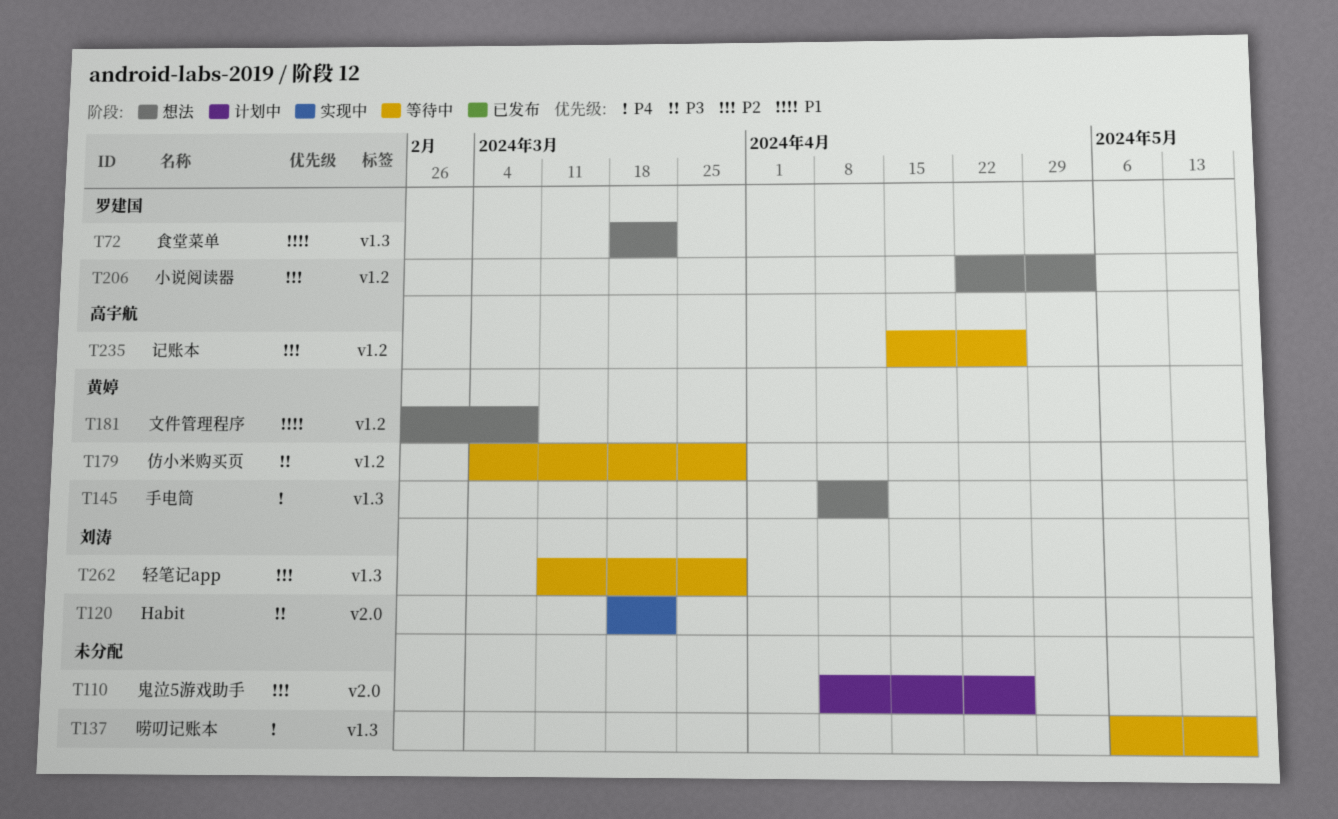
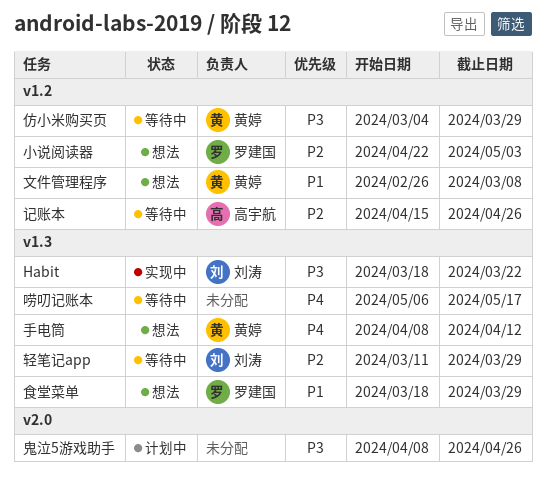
Habit, label: v2.0 -> v1.3
食堂菜单, due: Mar 22 -> Mar 29
鬼泣5游戏助手, priority: P2 -> P3

